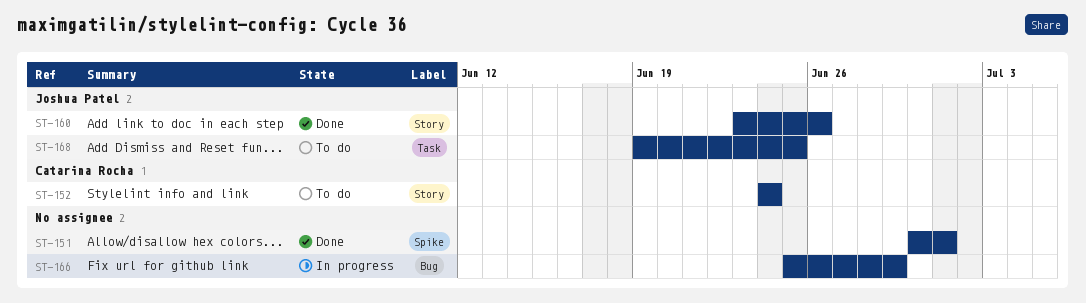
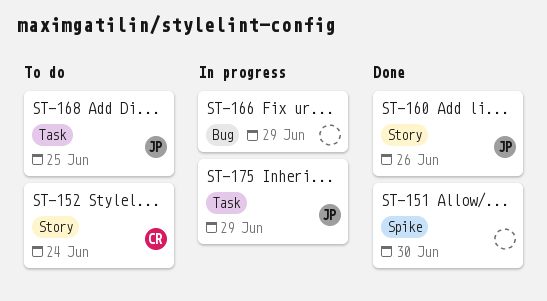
ST-151, due: Jul 1 -> Jun 30
ST-175: none -> present

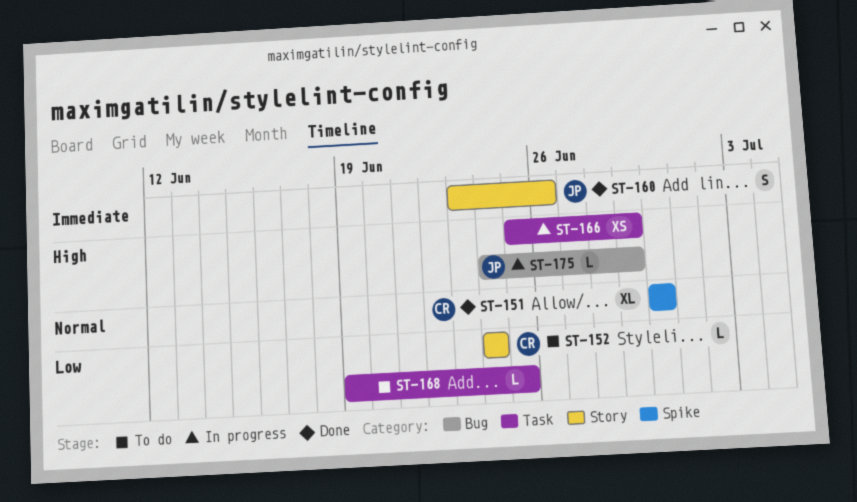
ST-151, owner: none -> CR
ST-166, label: Bug -> Task
ST-168, owner: JP -> none
ST-175, label: Task -> Bug

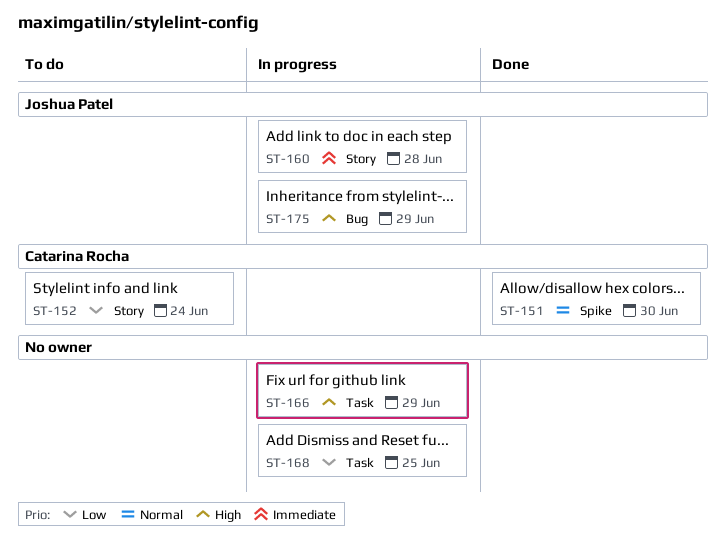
ST-160, status: Done -> In progress
ST-160, due: Jun 26 -> Jun 28
ST-168, status: To do -> In progress

